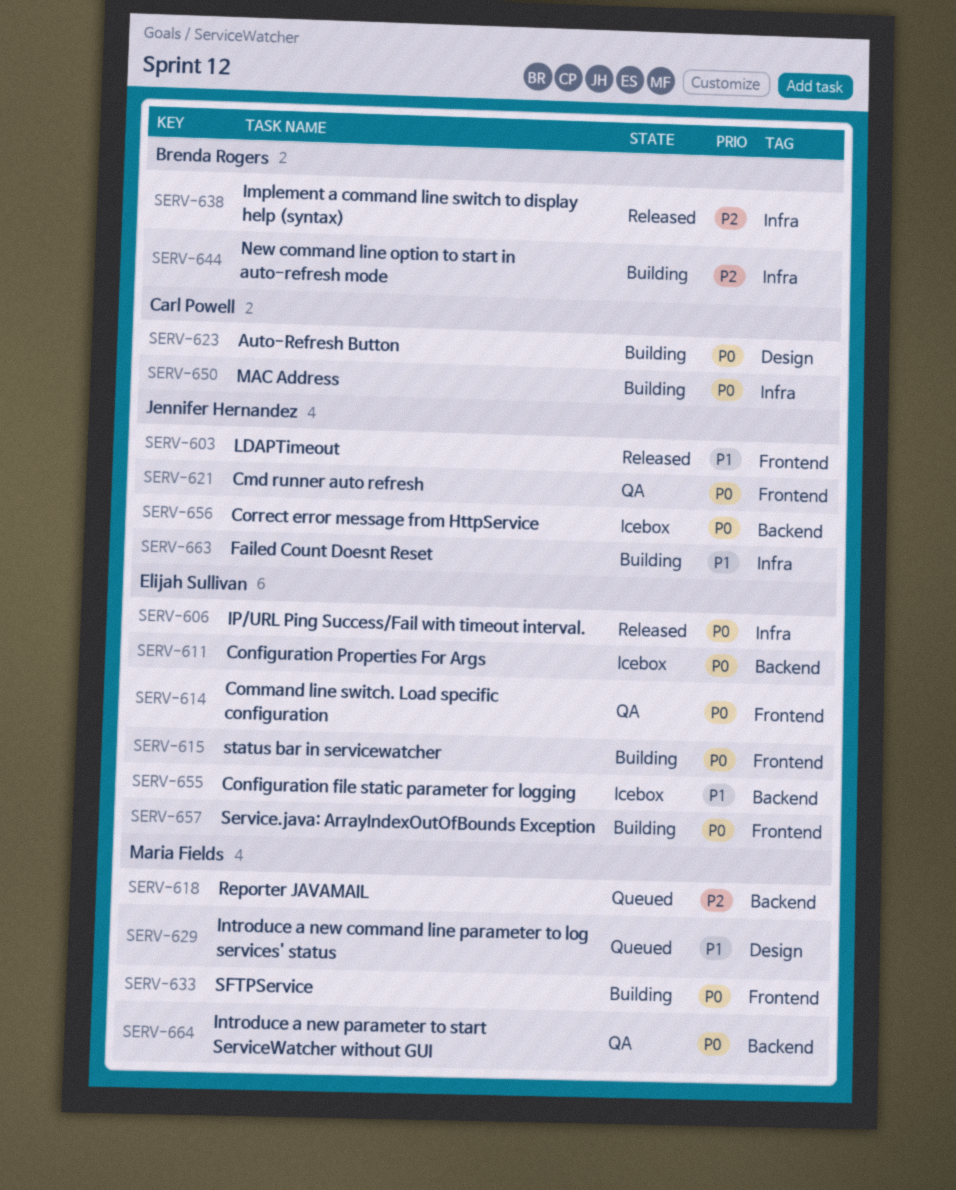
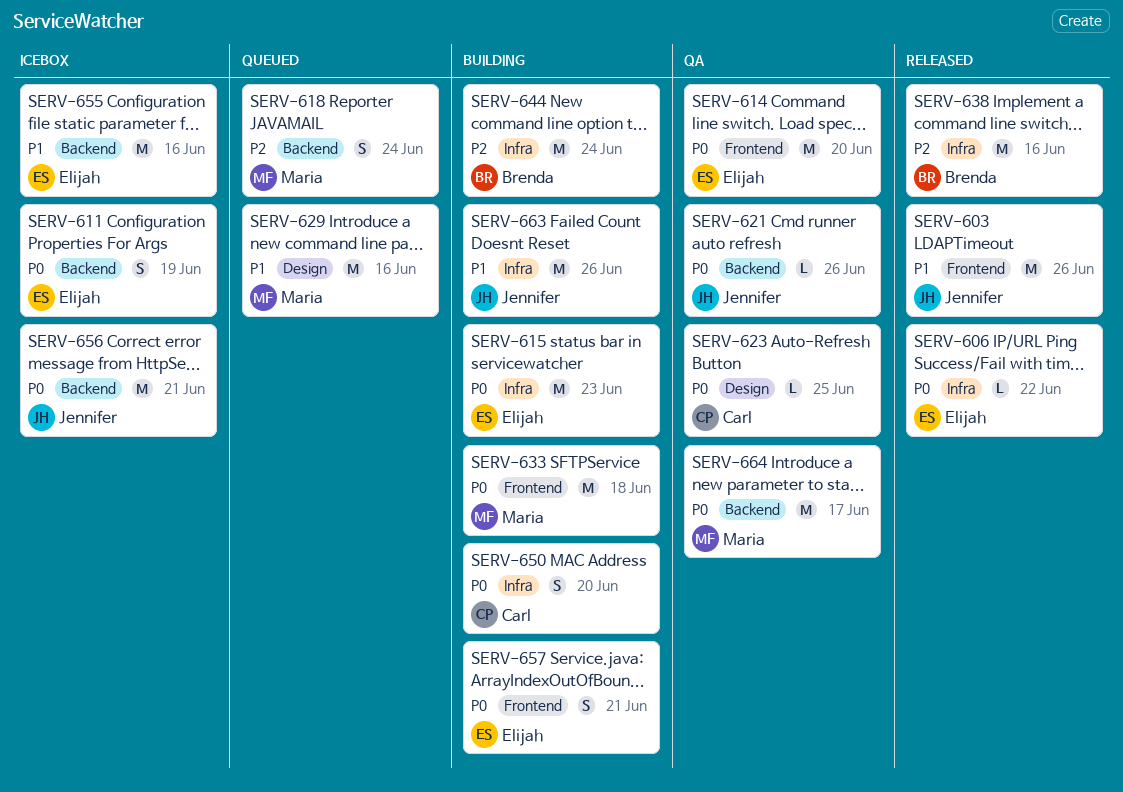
SERV-615, label: Frontend -> Infra
SERV-621, label: Frontend -> Backend
SERV-623, status: Building -> QA

